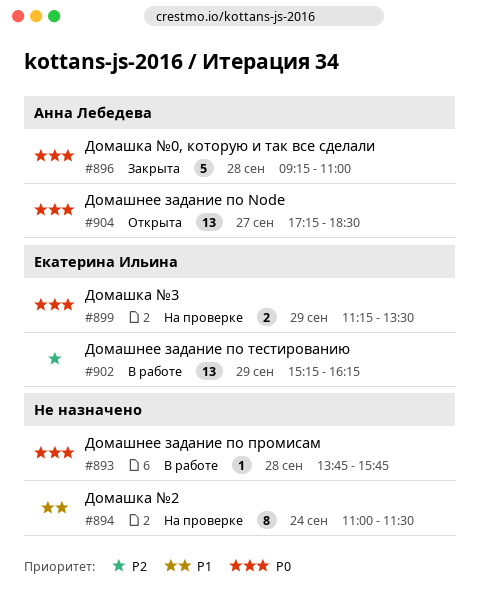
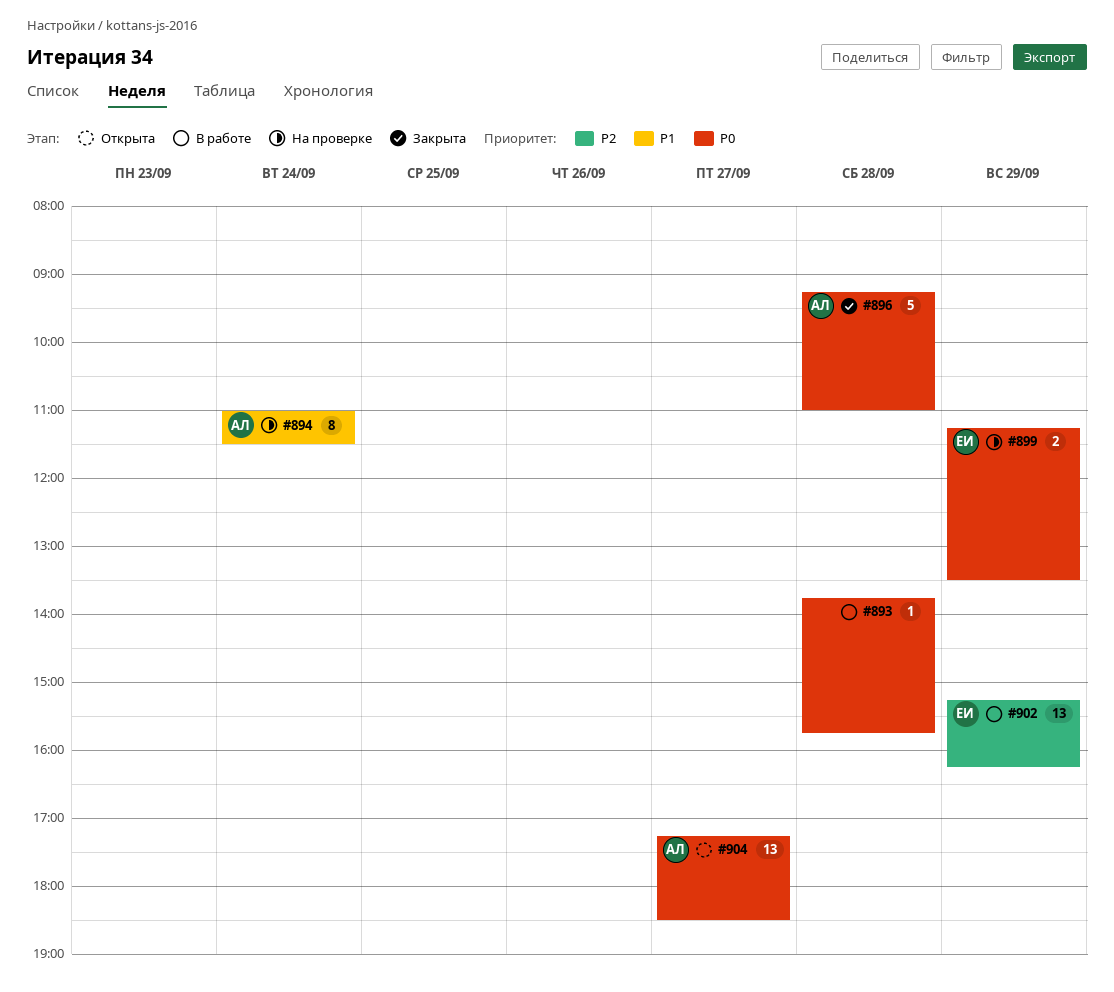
#894, owner: none -> Анна Лебедева

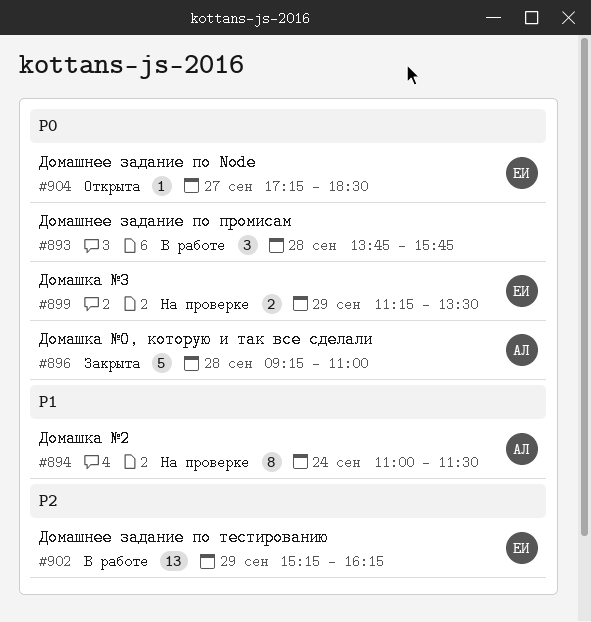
#893, estimate: 1 -> 3
#904, owner: АЛ -> ЕИ
#904, estimate: 13 -> 1

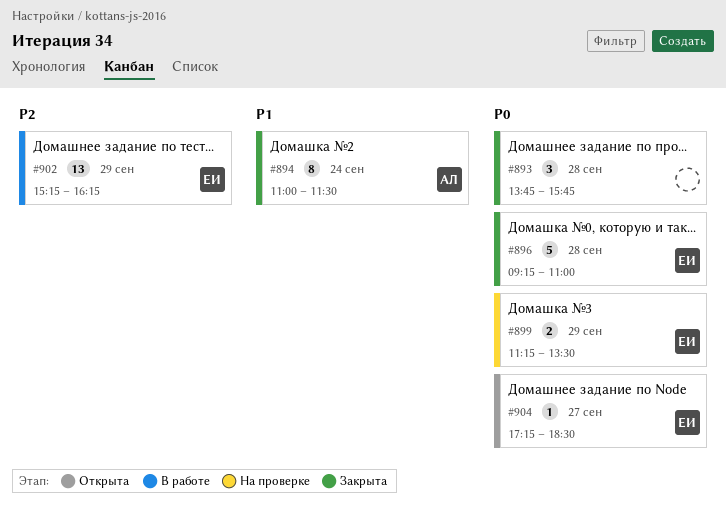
#893, status: В работе -> Закрыта
#894, status: На проверке -> Закрыта
#896, owner: АЛ -> ЕИ

